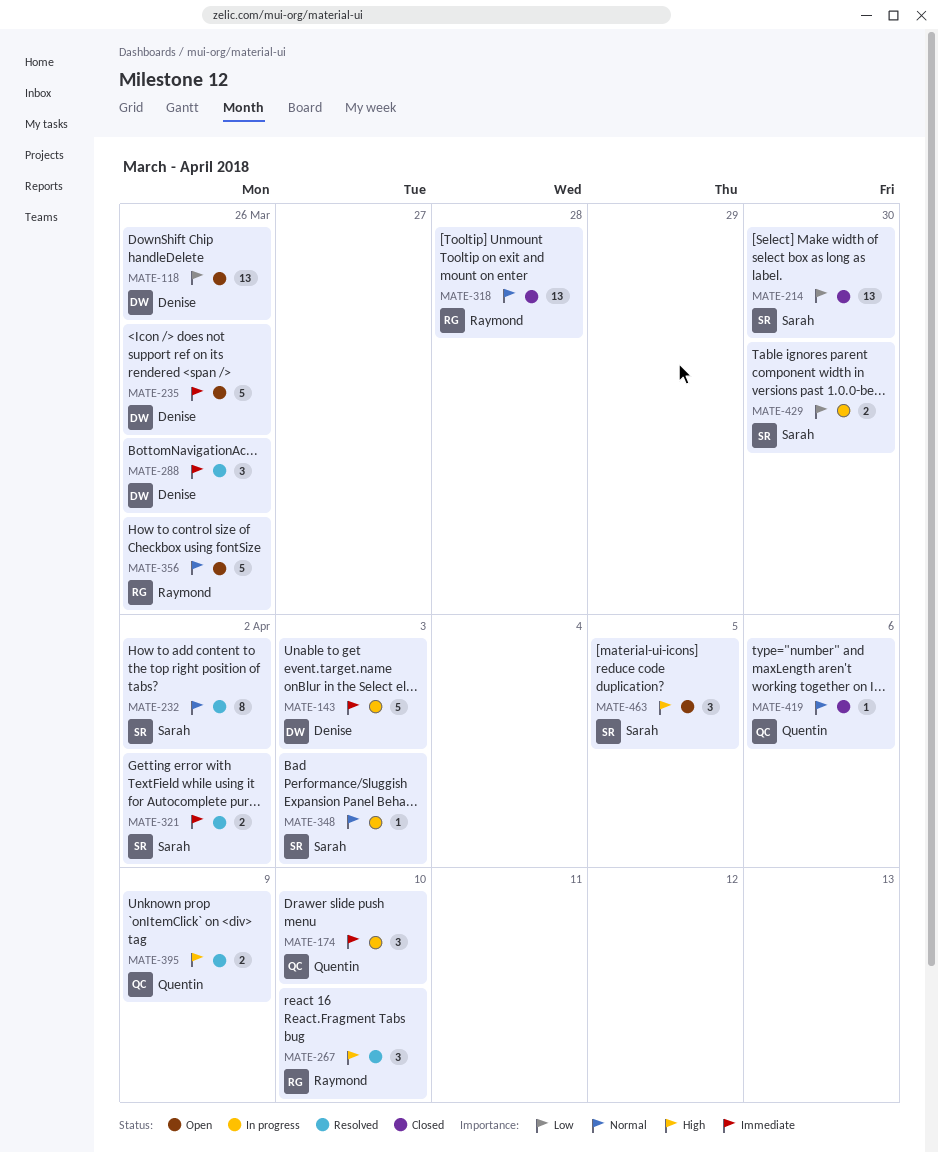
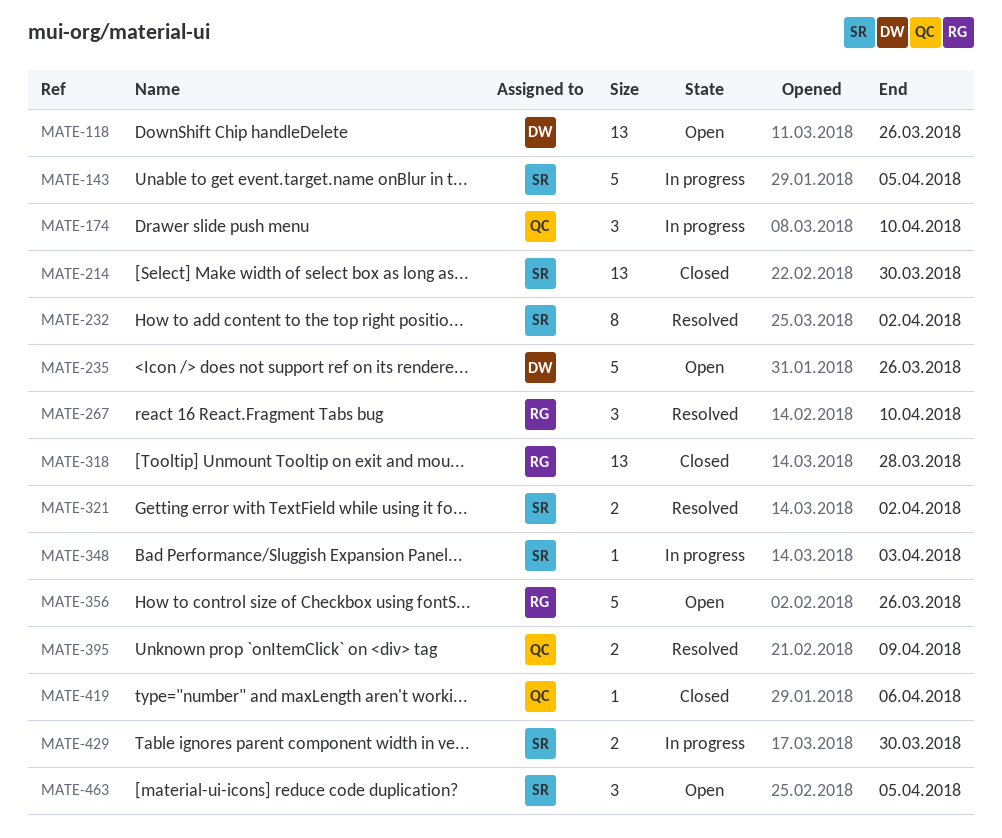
MATE-143, owner: Denise -> Sarah
MATE-143, due: Apr 3 -> Apr 5
MATE-288: present -> none

